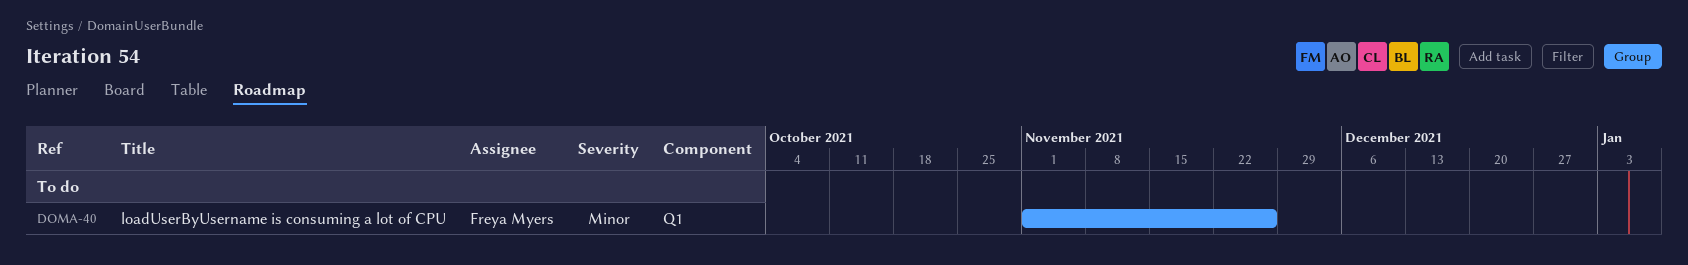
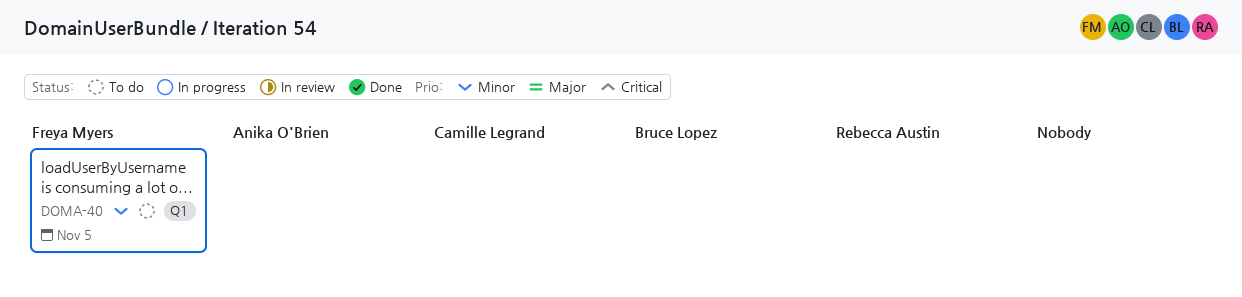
DOMA-40, due: Nov 26 -> Nov 5

